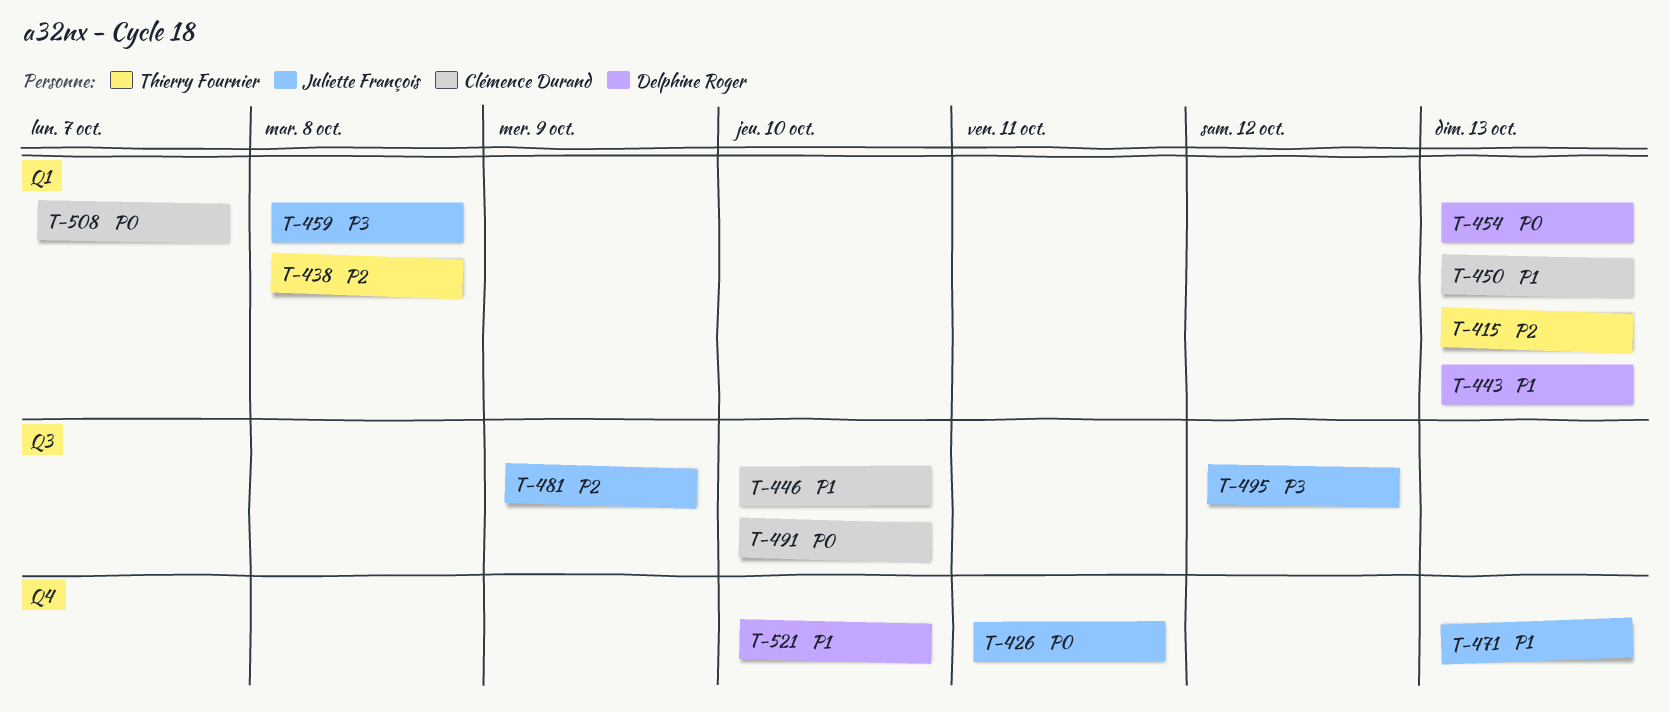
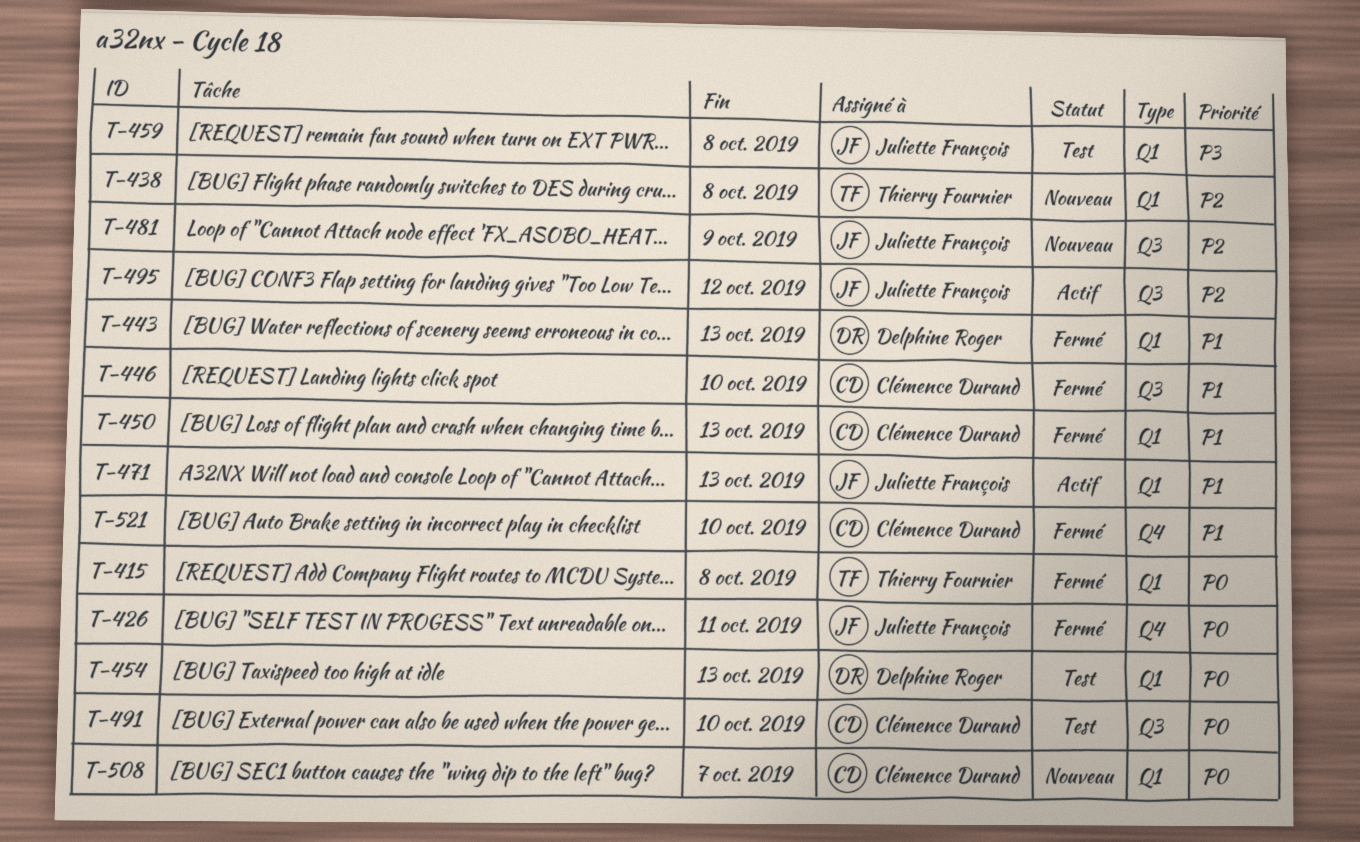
T-415, priority: P2 -> P0
T-415, due: Oct 13 -> Oct 8
T-471, label: Q4 -> Q1
T-495, priority: P3 -> P2
T-521, owner: Delphine Roger -> Clémence Durand

